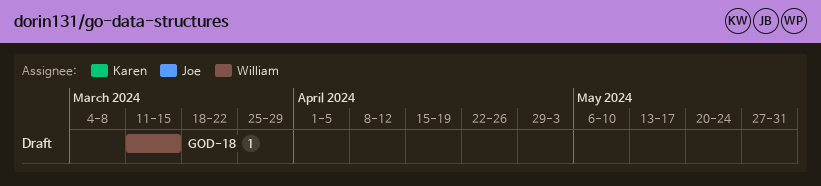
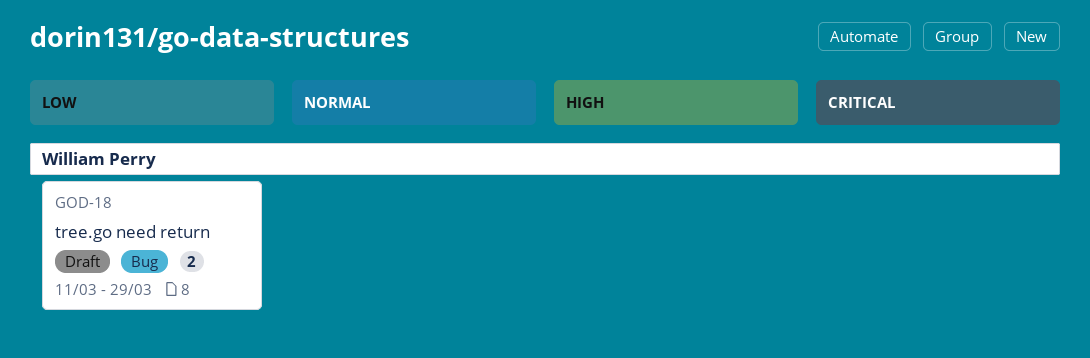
GOD-18, estimate: 1 -> 2
GOD-18, due: Mar 15 -> Mar 29

